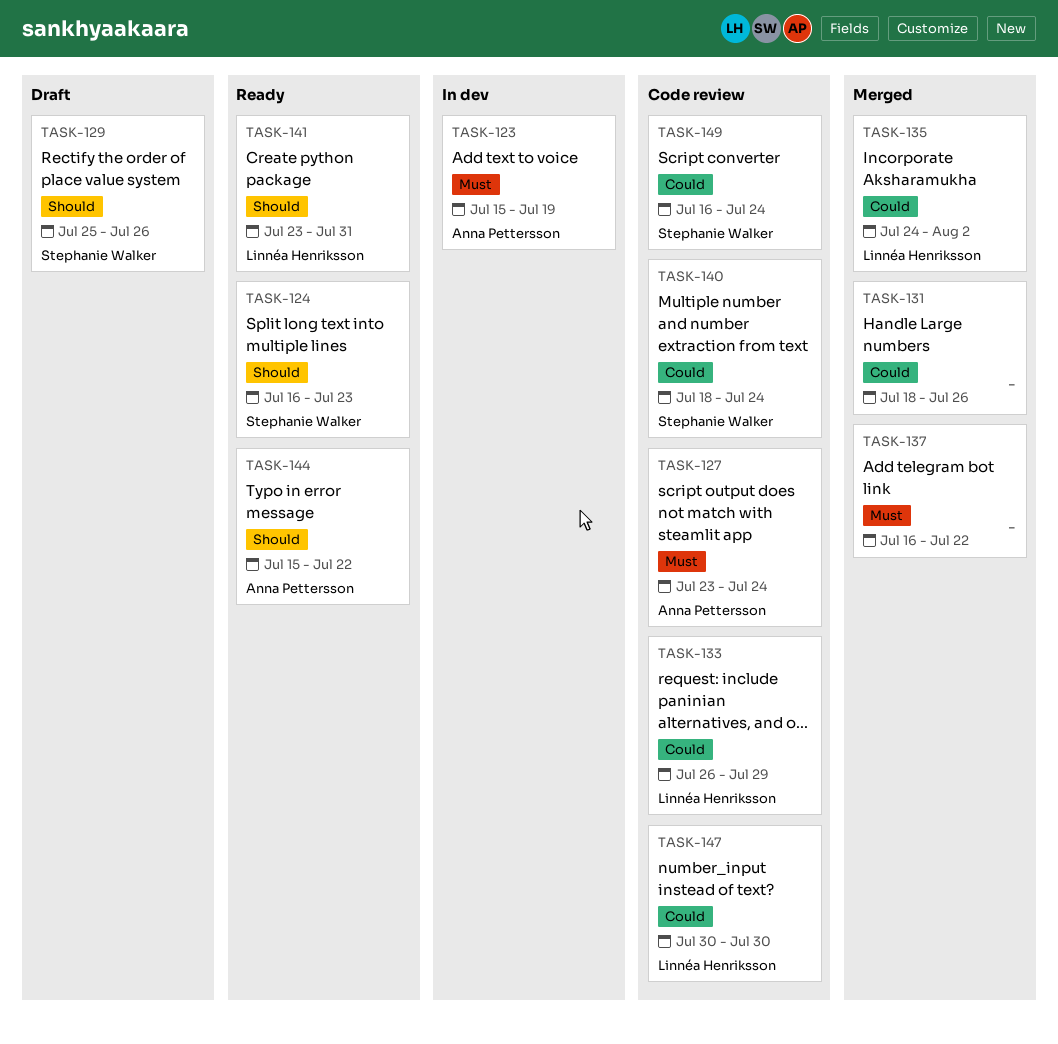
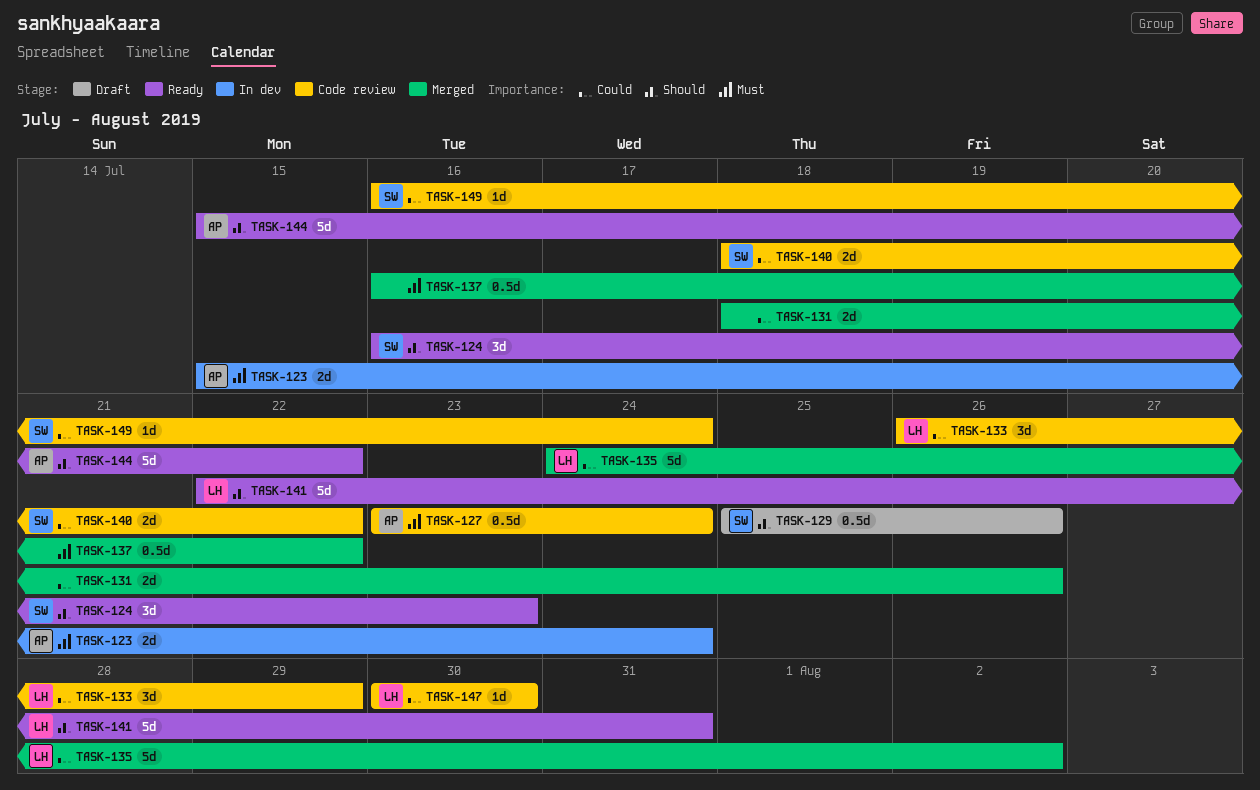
TASK-123, due: Jul 19 -> Jul 24
TASK-140, due: Jul 24 -> Jul 22
TASK-141, start: Jul 23 -> Jul 22

